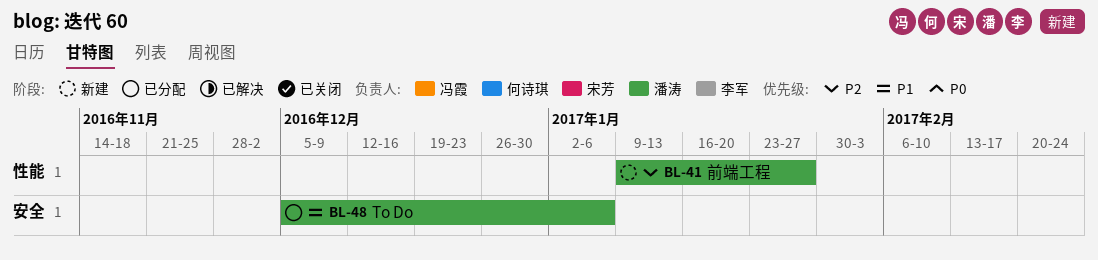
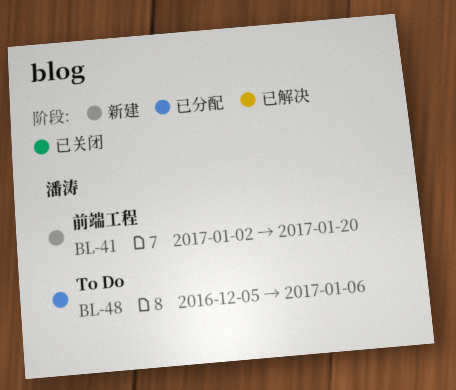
BL-41, start: Jan 9 -> Jan 2
BL-41, due: Jan 27 -> Jan 20

